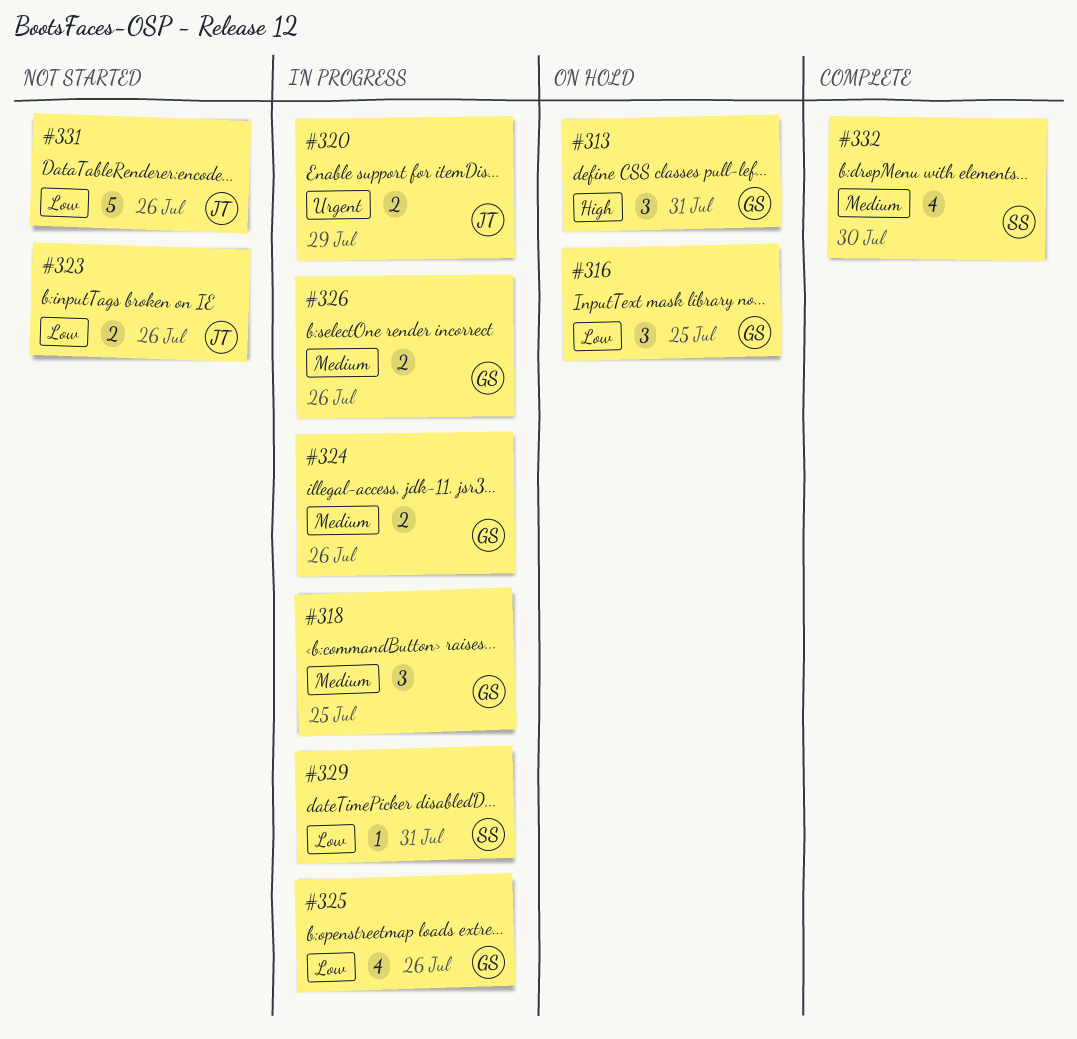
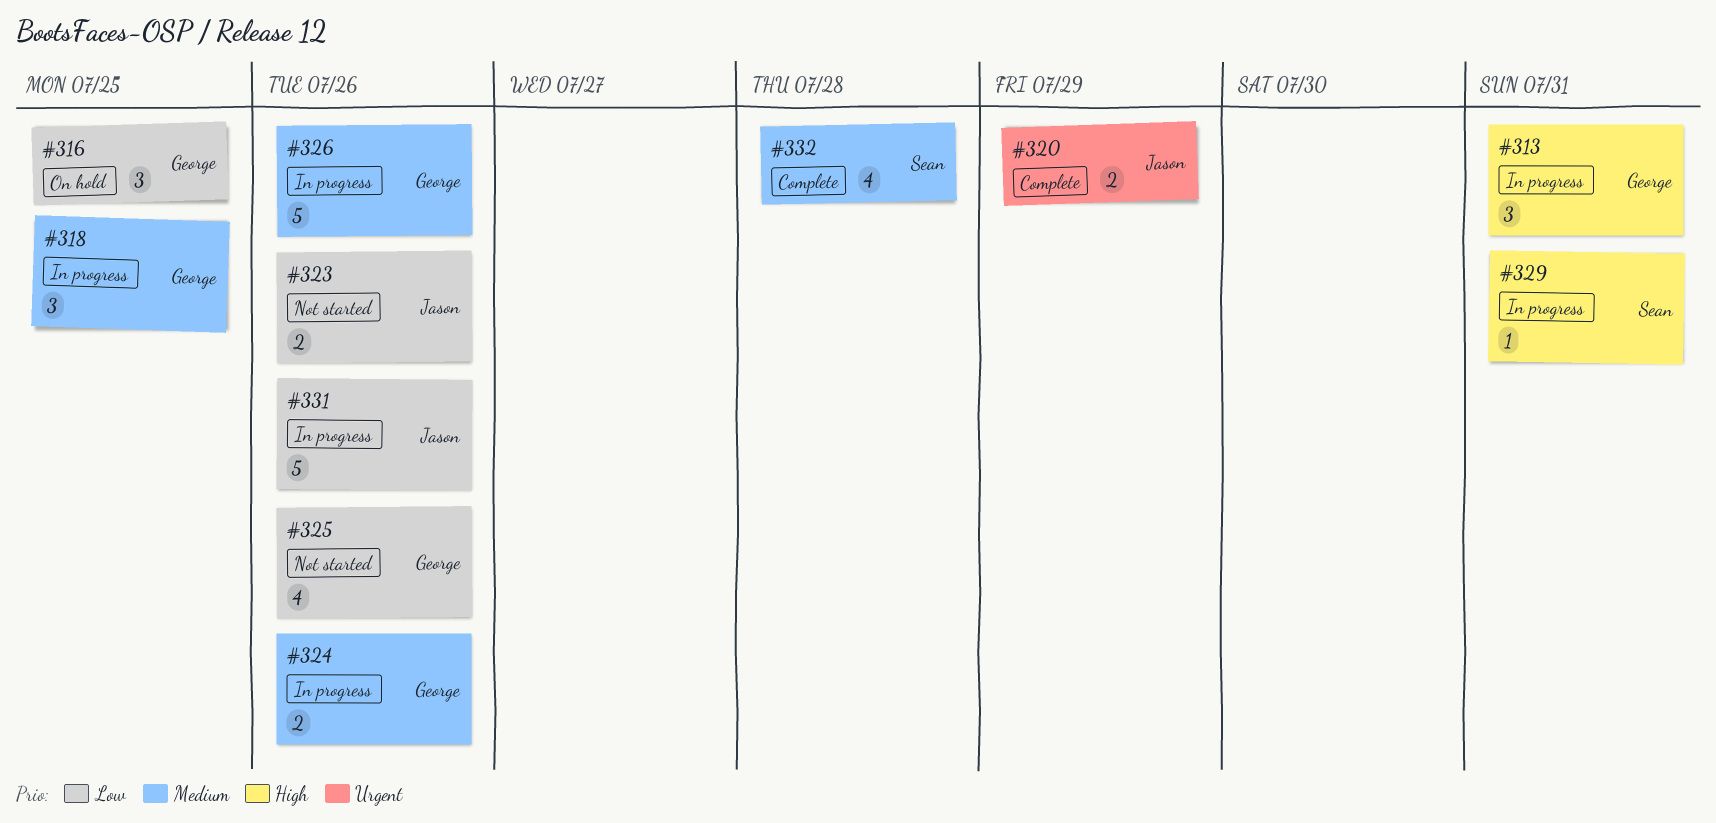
#313, status: On hold -> In progress
#320, status: In progress -> Complete
#325, status: In progress -> Not started
#326, estimate: 2 -> 5
#329, priority: Low -> High
#331, status: Not started -> In progress
#332, due: Jul 30 -> Jul 28

